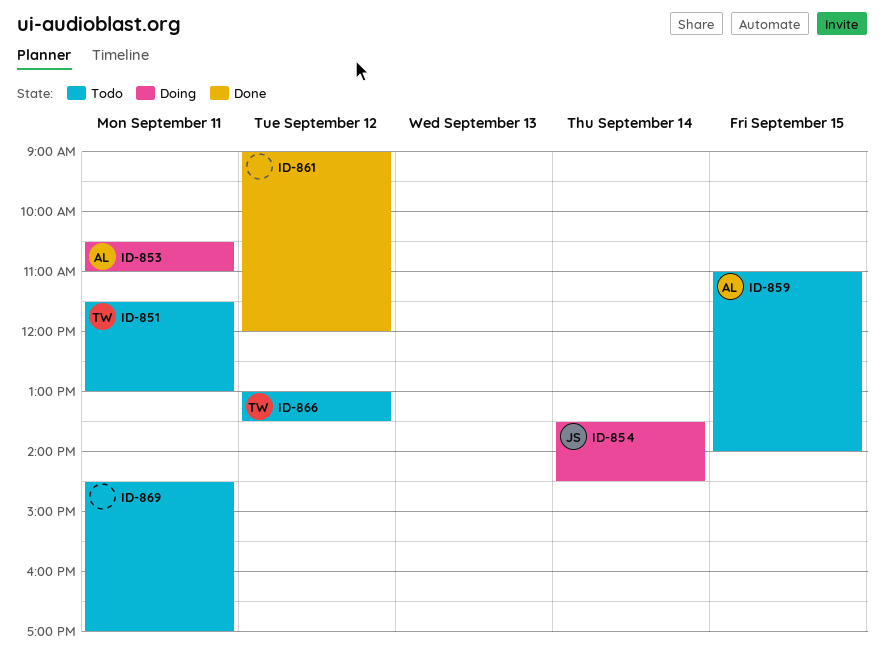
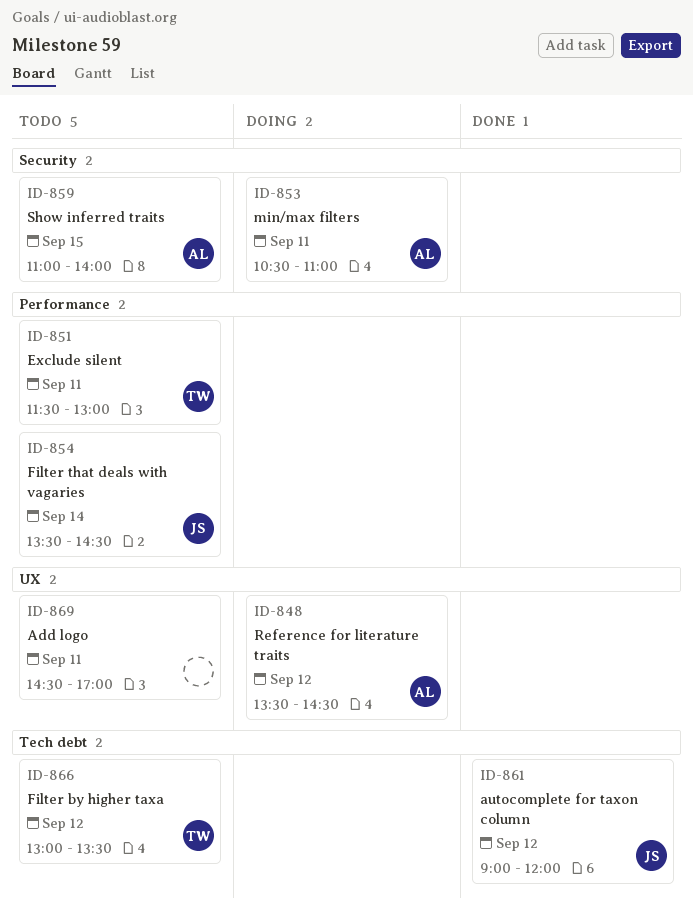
ID-848: none -> present
ID-854, status: Doing -> Todo
ID-861, owner: none -> JS

